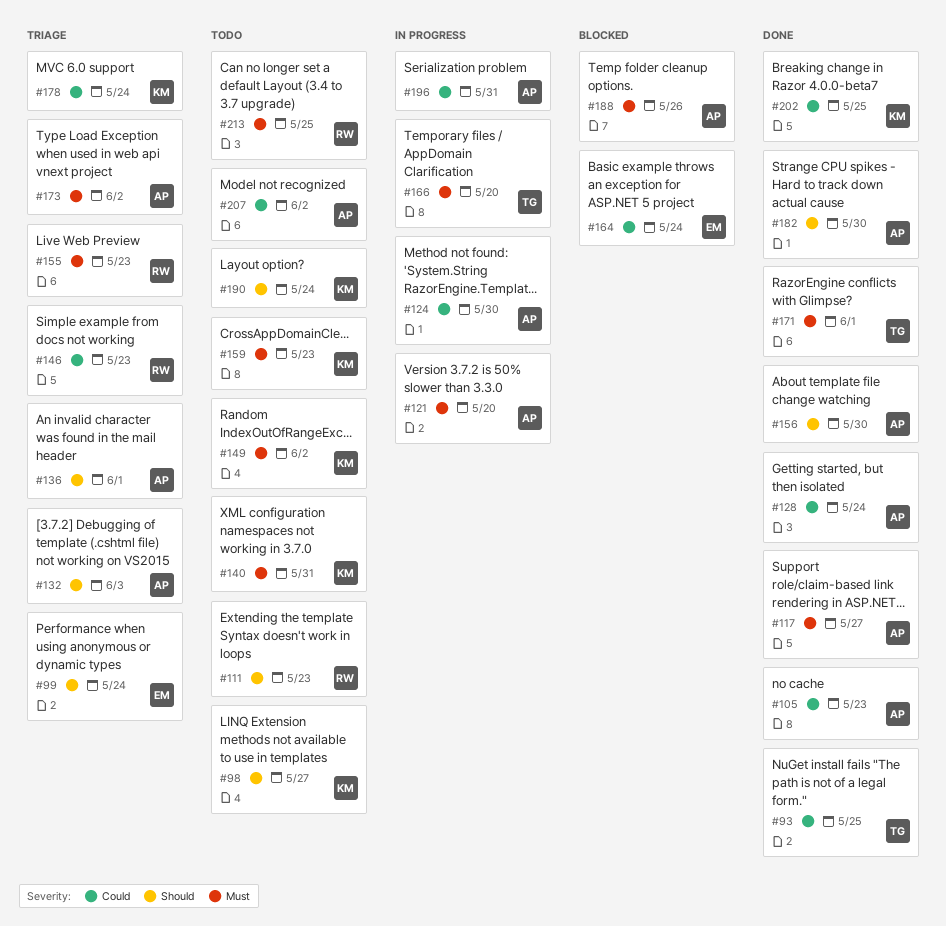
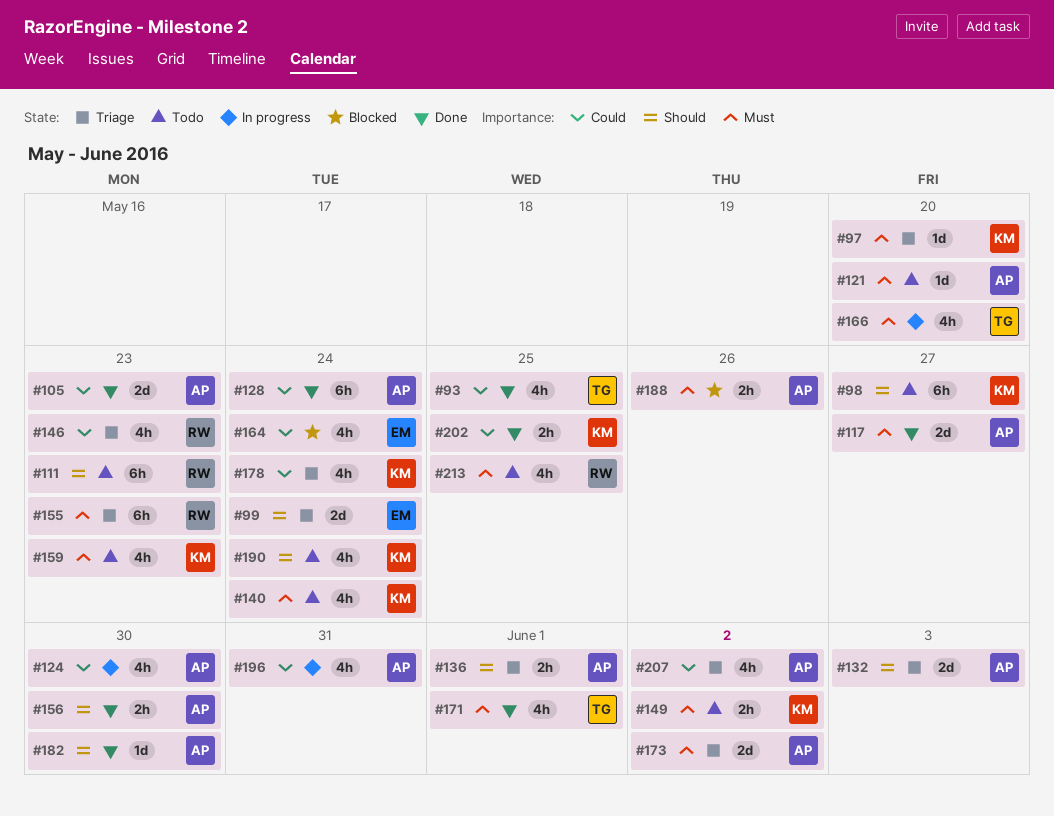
#97: none -> present
#121, status: In progress -> Todo
#140, due: May 31 -> May 24
#207, status: Todo -> Triage

